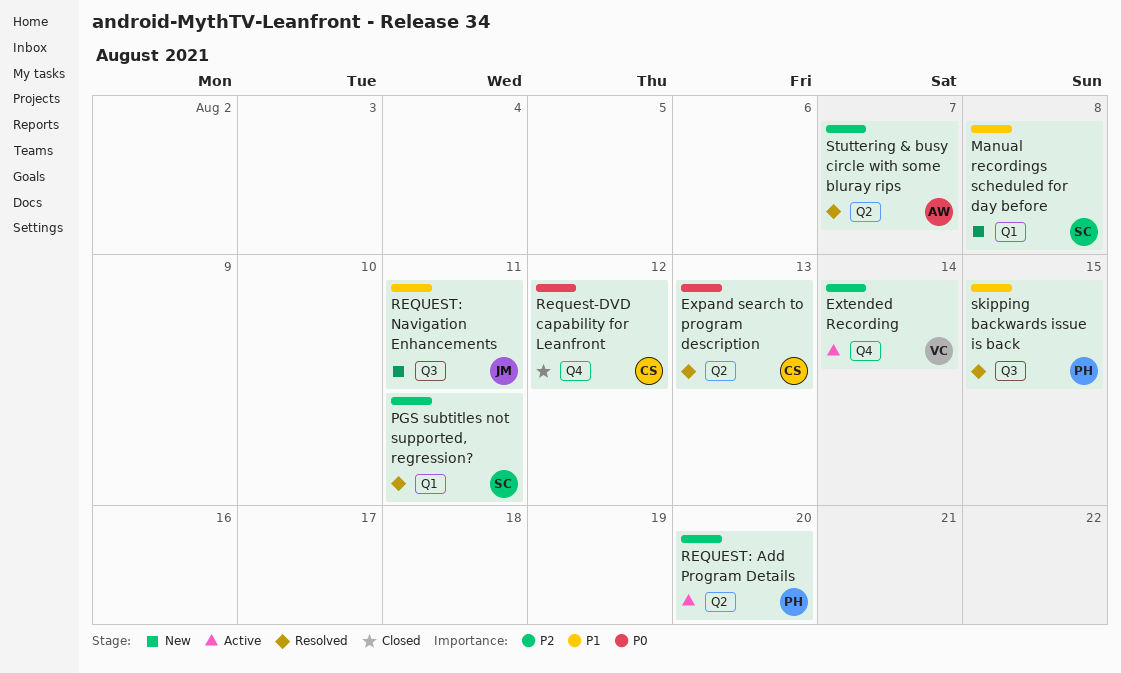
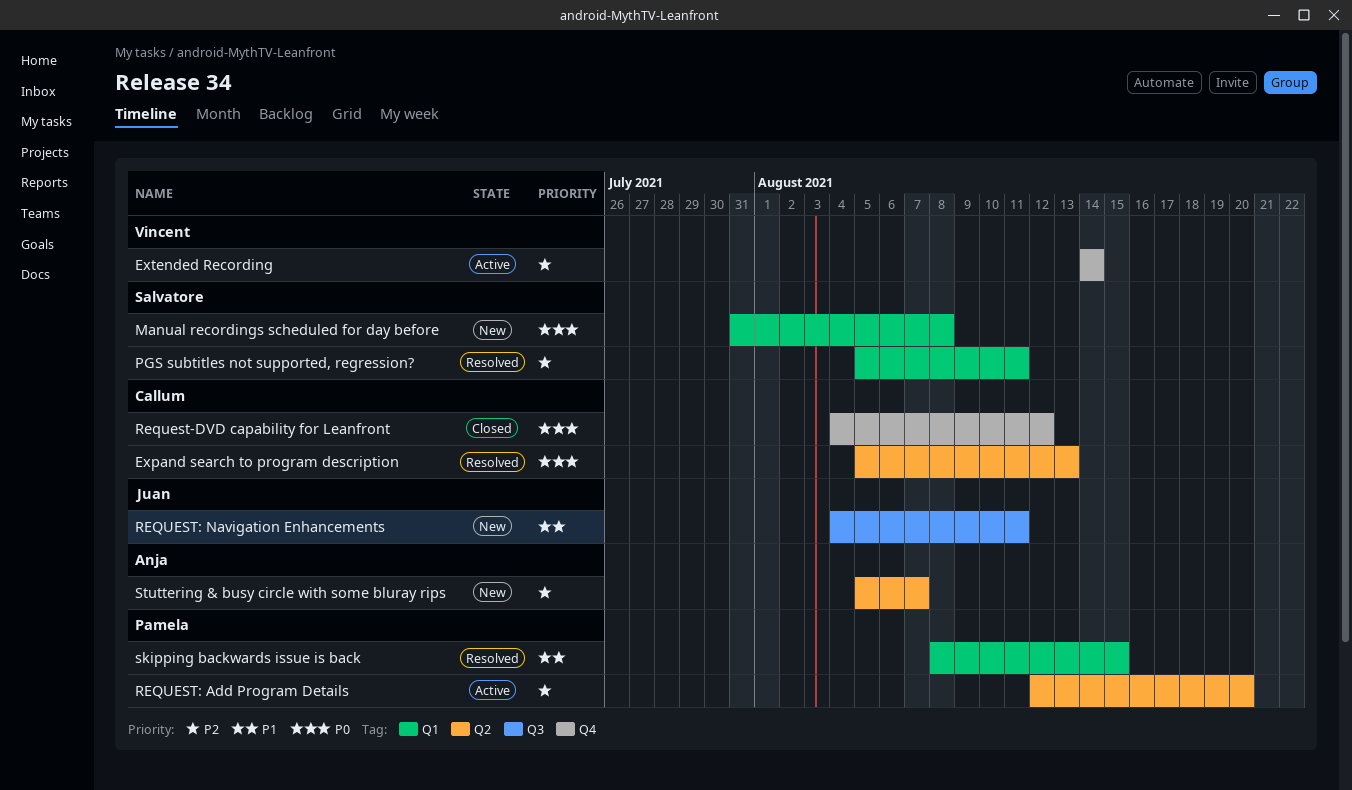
Manual recordings scheduled for day before, priority: P1 -> P0
skipping backwards issue is back, label: Q3 -> Q1
Stuttering & busy circle with some bluray rips, status: Resolved -> New

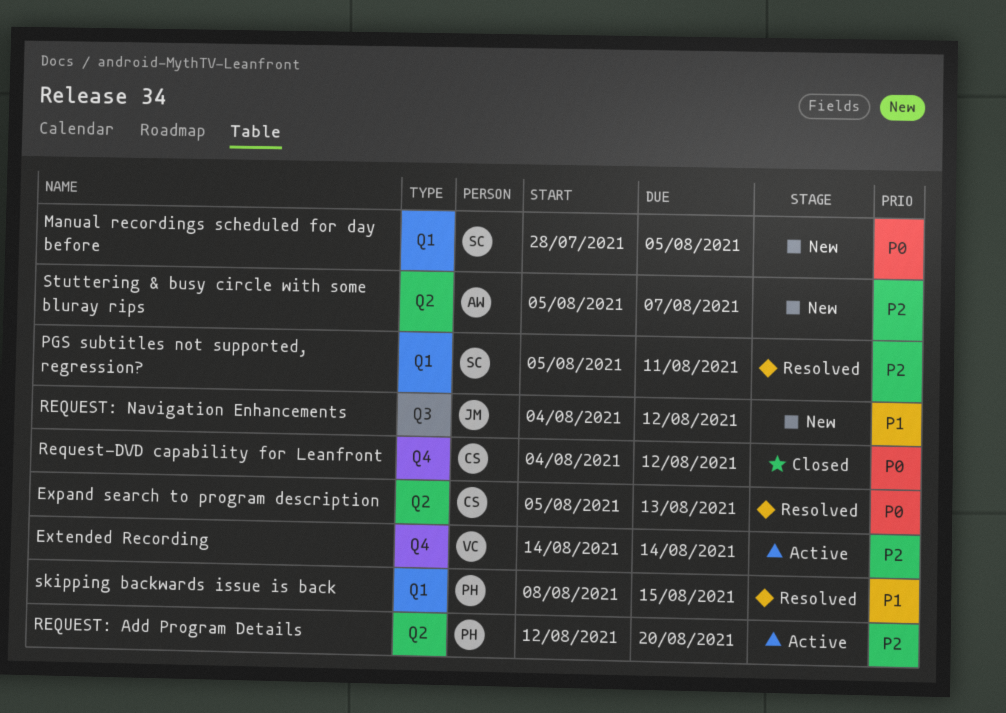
Manual recordings scheduled for day before, start: Jul 31 -> Jul 28
Manual recordings scheduled for day before, due: Aug 8 -> Aug 5
REQUEST: Navigation Enhancements, due: Aug 11 -> Aug 12

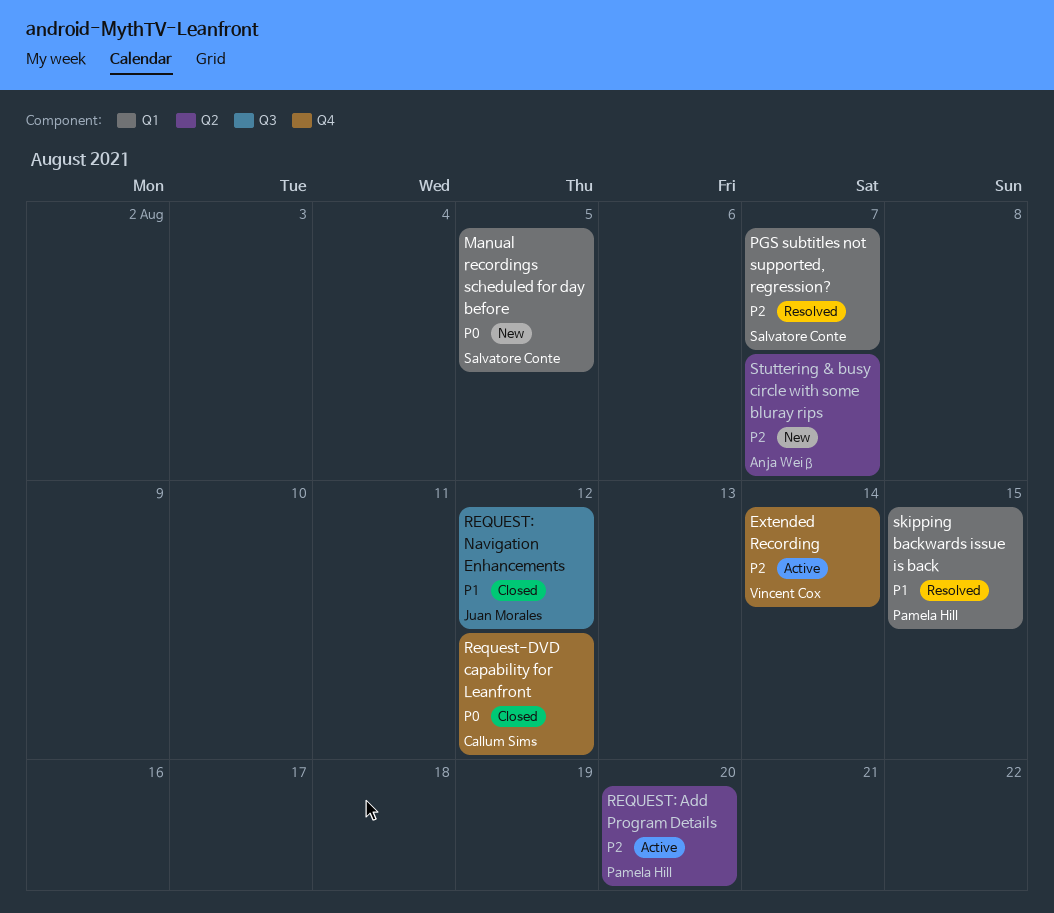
Expand search to program description: present -> none
PGS subtitles not supported, regression?, due: Aug 11 -> Aug 7
REQUEST: Navigation Enhancements, status: New -> Closed

